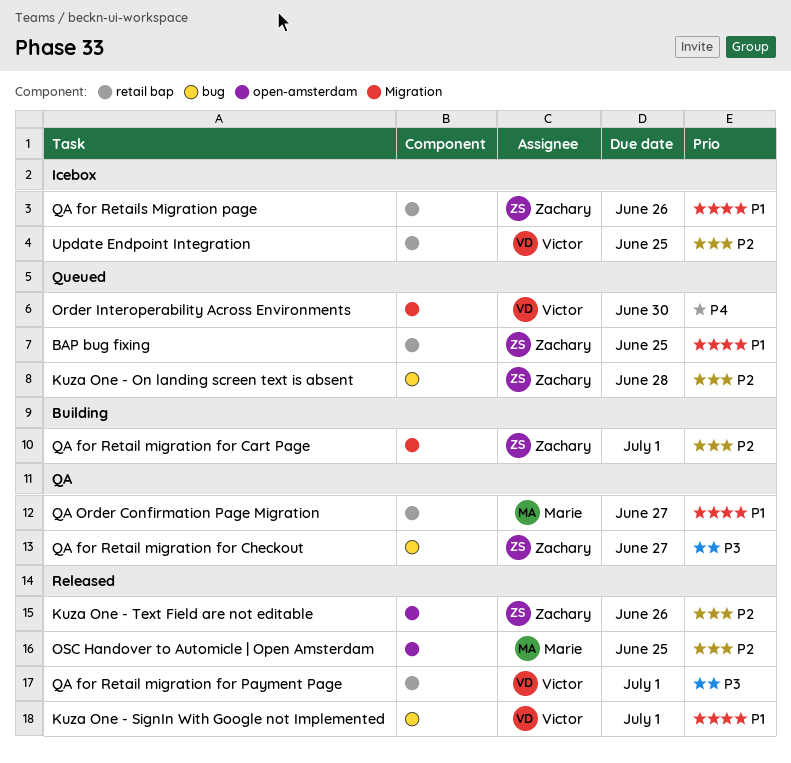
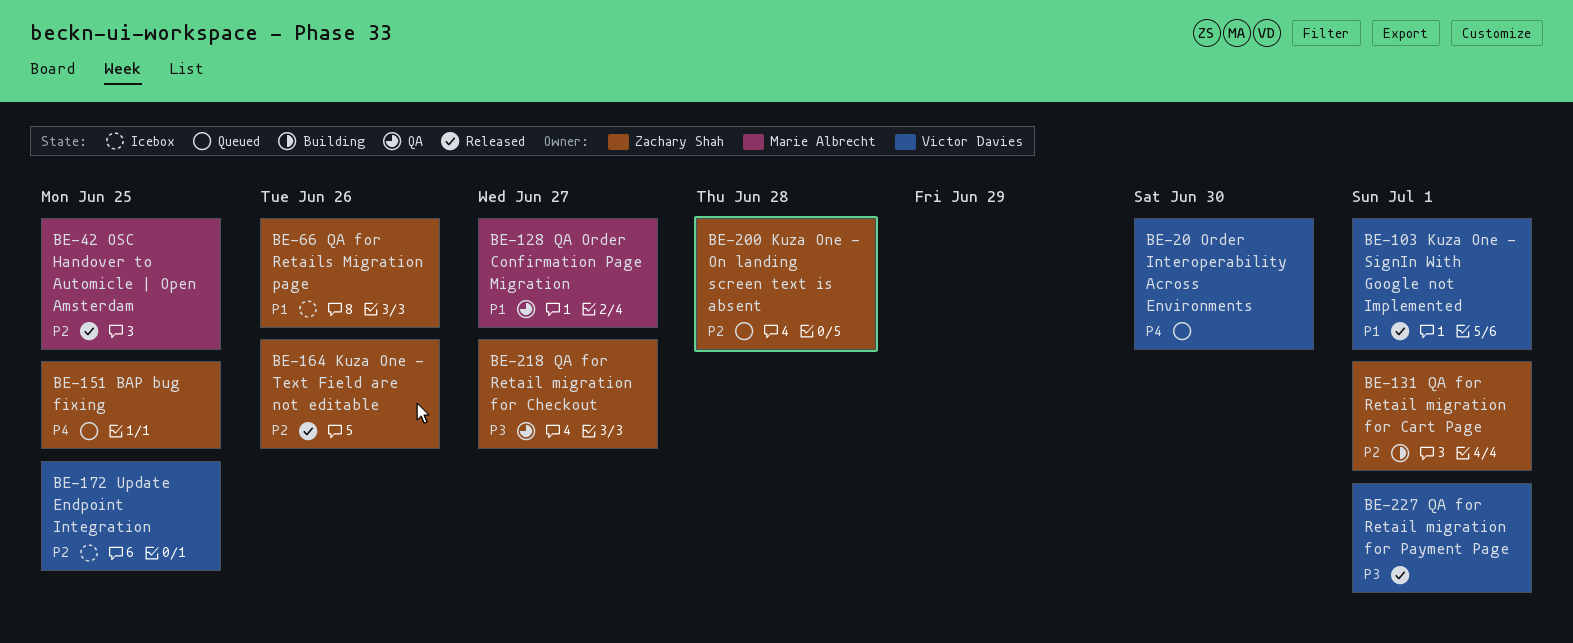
BAP bug fixing, priority: P1 -> P4

